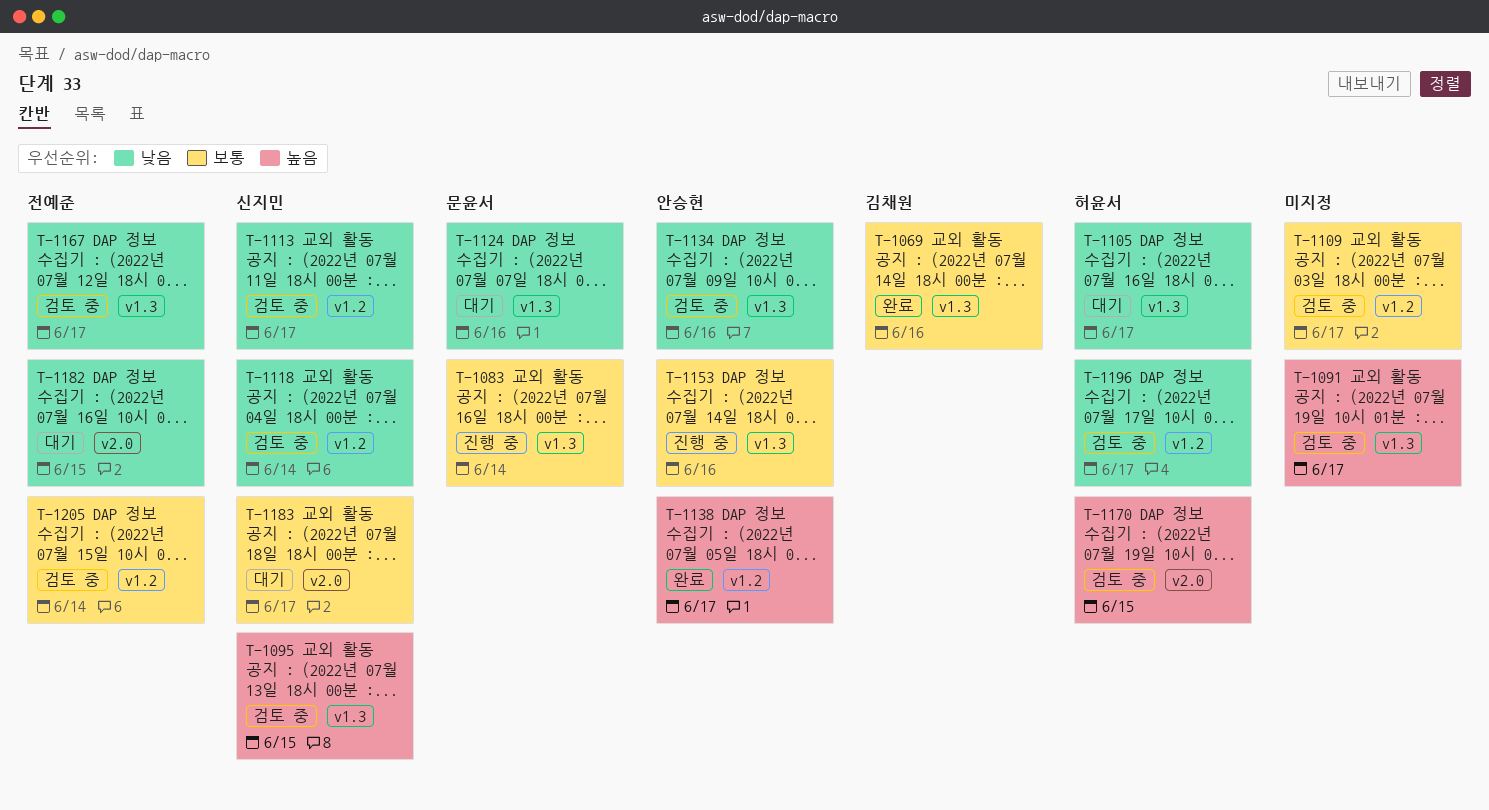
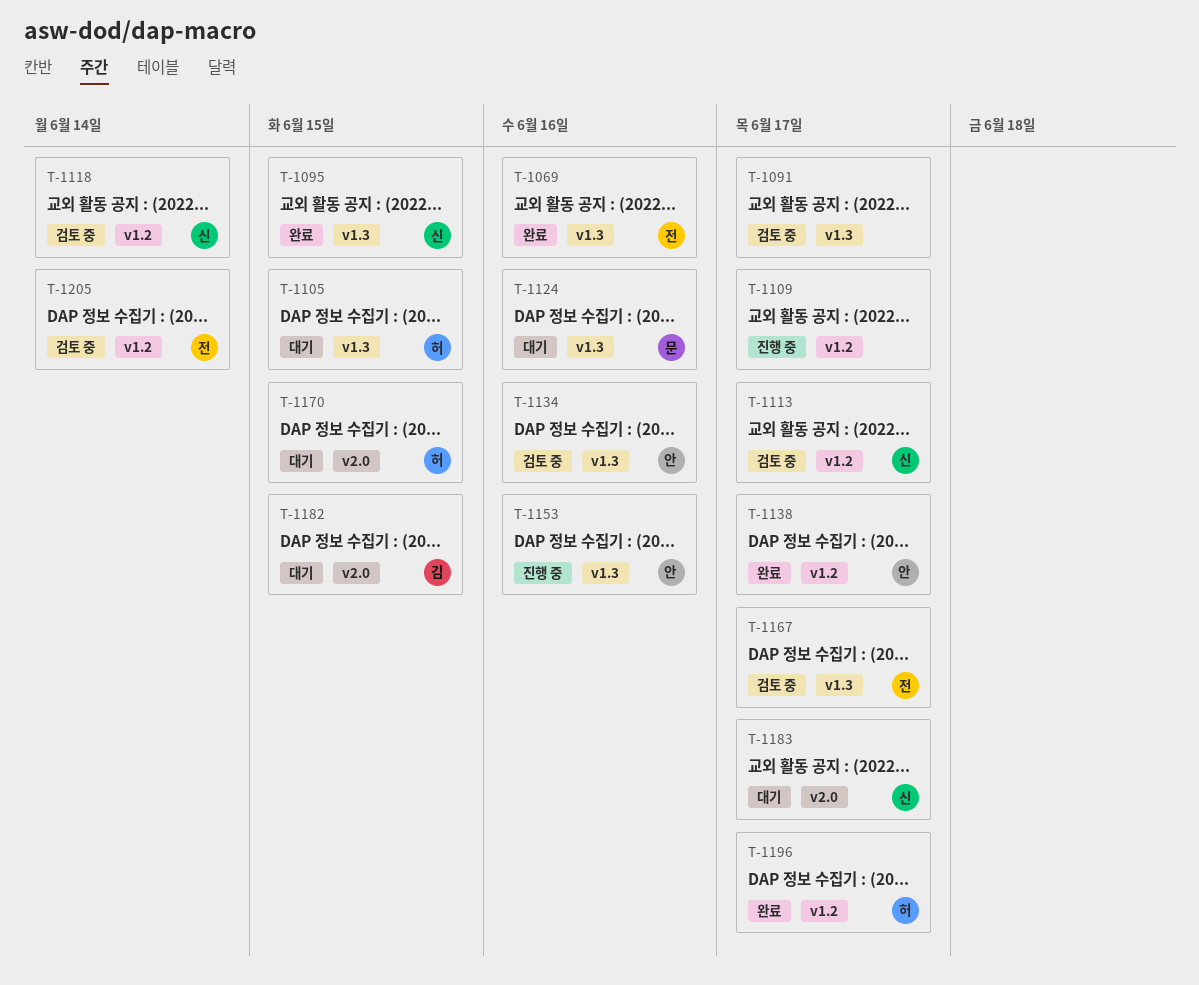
T-1069, owner: 김채원 -> 전예준
T-1083: present -> none
T-1095, status: 검토 중 -> 완료
T-1105, due: Jun 17 -> Jun 15
T-1109, status: 검토 중 -> 진행 중
T-1170, status: 검토 중 -> 대기
T-1182, owner: 전예준 -> 김채원
T-1196, status: 검토 중 -> 완료

